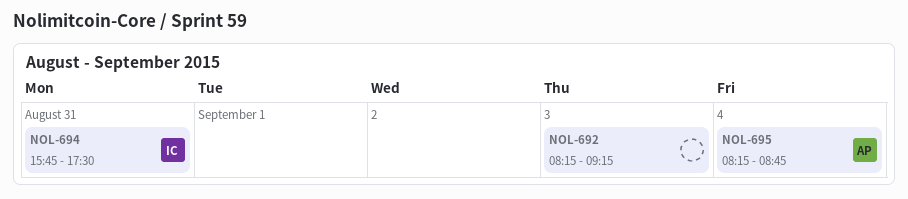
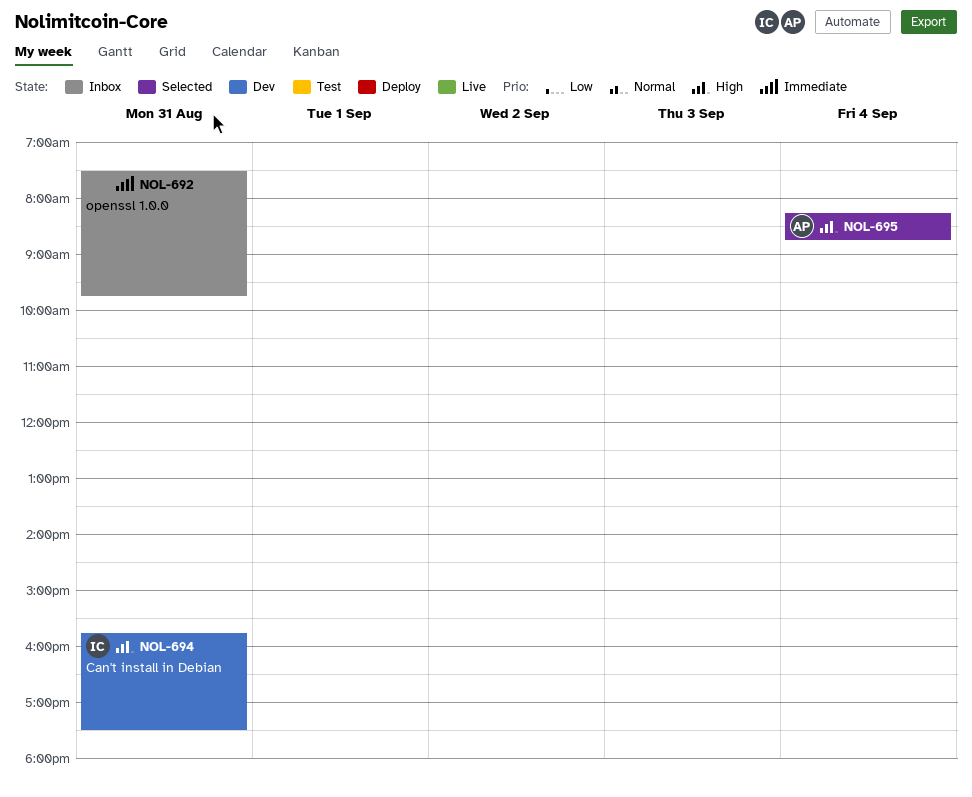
NOL-692, day: Sep 3 -> Aug 31
NOL-692, begins: 08:15 -> 07:30
NOL-692, ends: 09:15 -> 09:45

